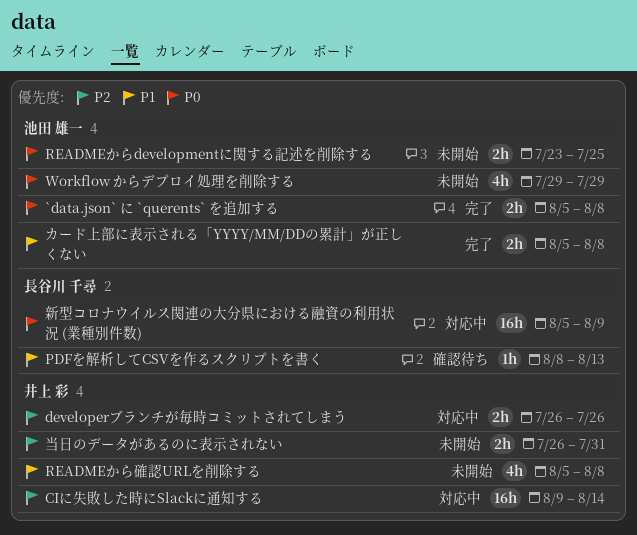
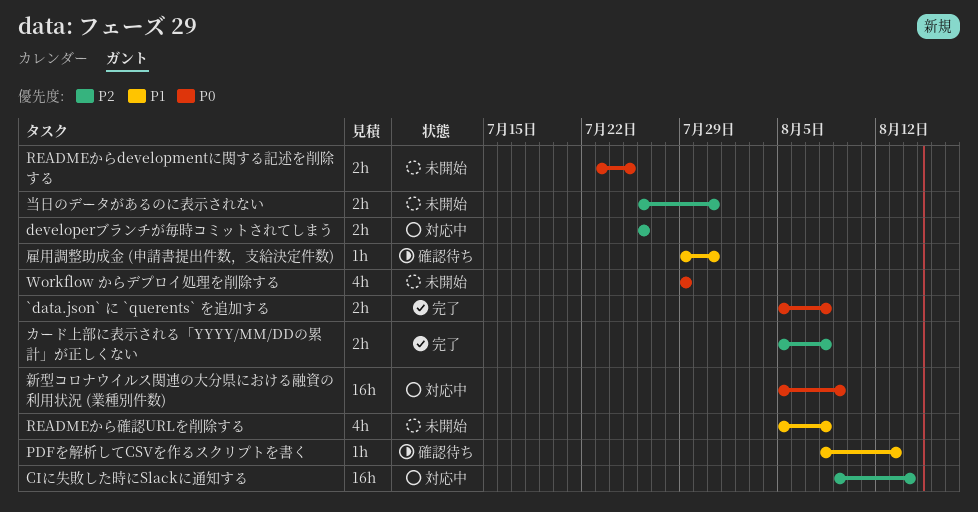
カード上部に表示される「YYYY/MM/DDの累計」が正しくない, priority: P1 -> P2
雇用調整助成金 (申請書提出件数，支給決定件数): none -> present

